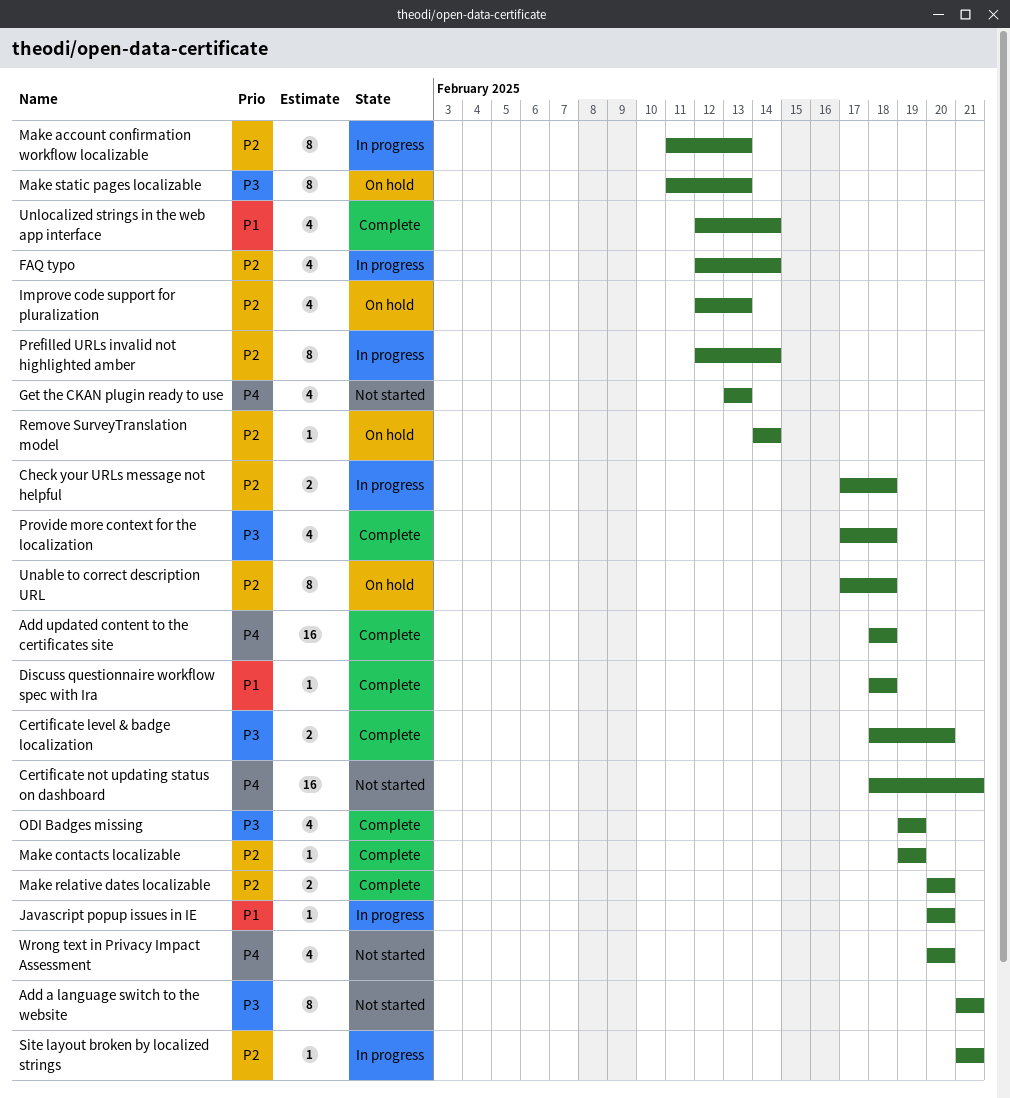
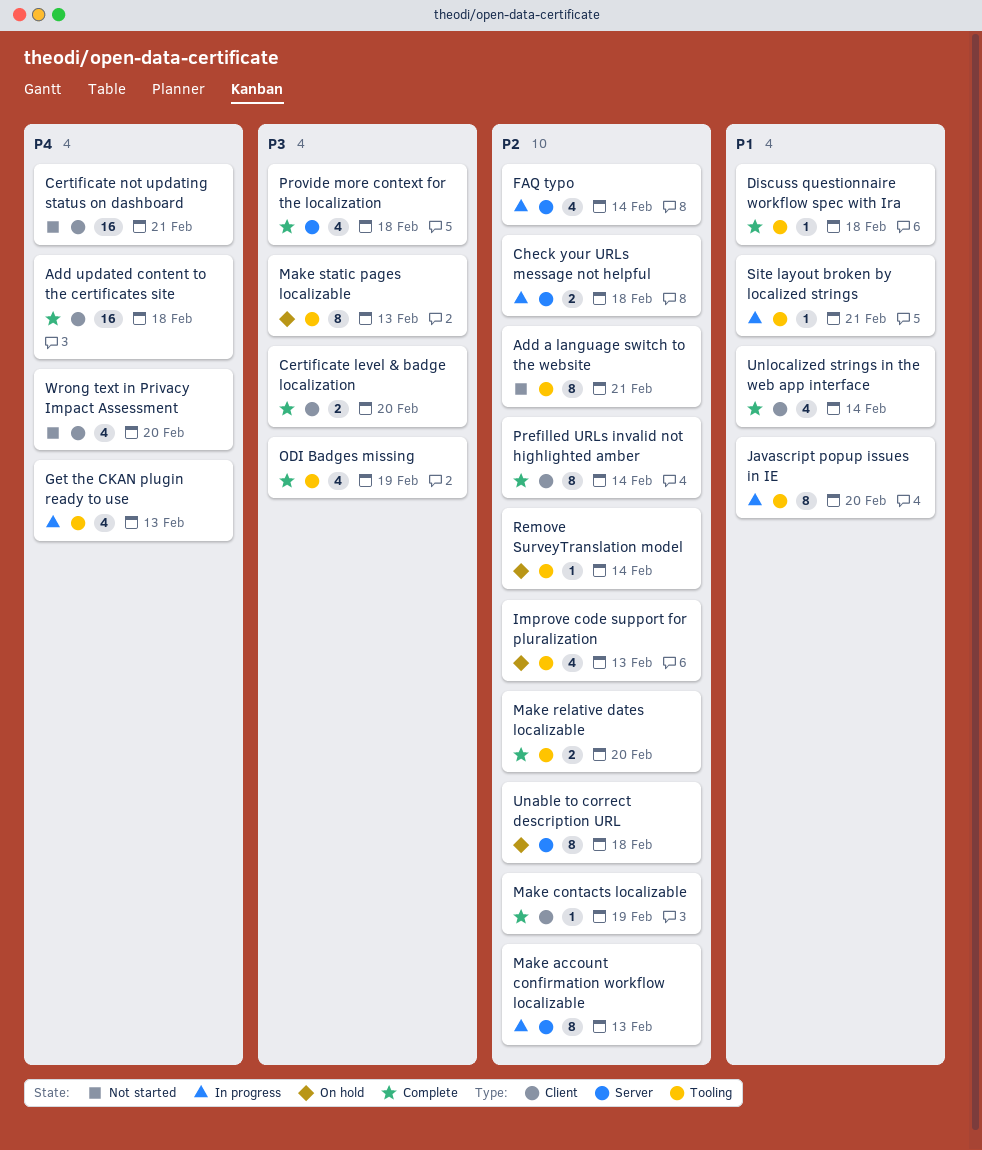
Add a language switch to the website, priority: P3 -> P2
Get the CKAN plugin ready to use, status: Not started -> In progress
Javascript popup issues in IE, estimate: 1 -> 8
Prefilled URLs invalid not highlighted amber, status: In progress -> Complete
Site layout broken by localized strings, priority: P2 -> P1

